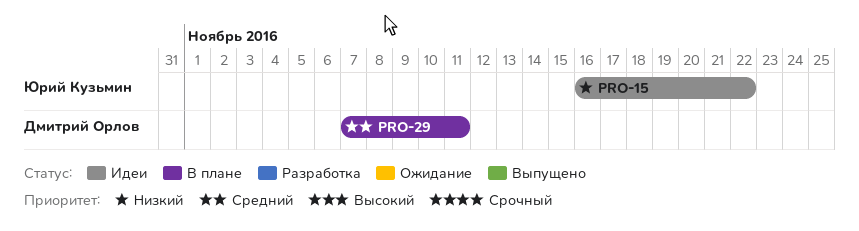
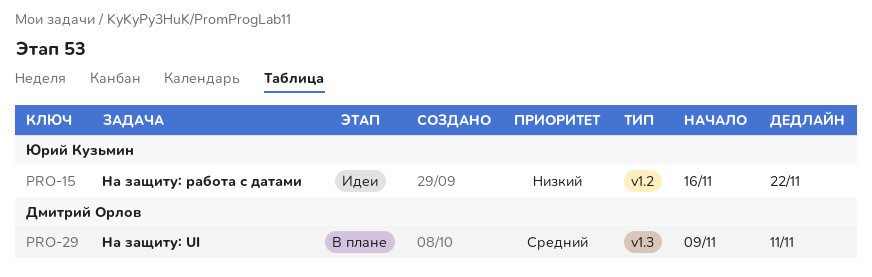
PRO-29, start: Nov 7 -> Nov 9

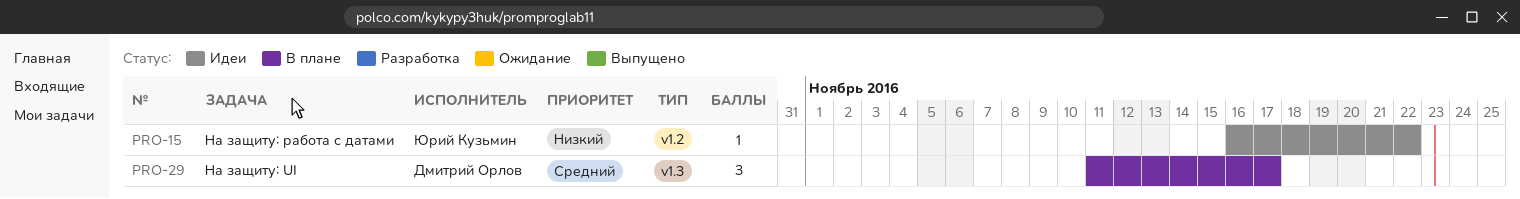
PRO-29, start: Nov 9 -> Nov 11
PRO-29, due: Nov 11 -> Nov 17

